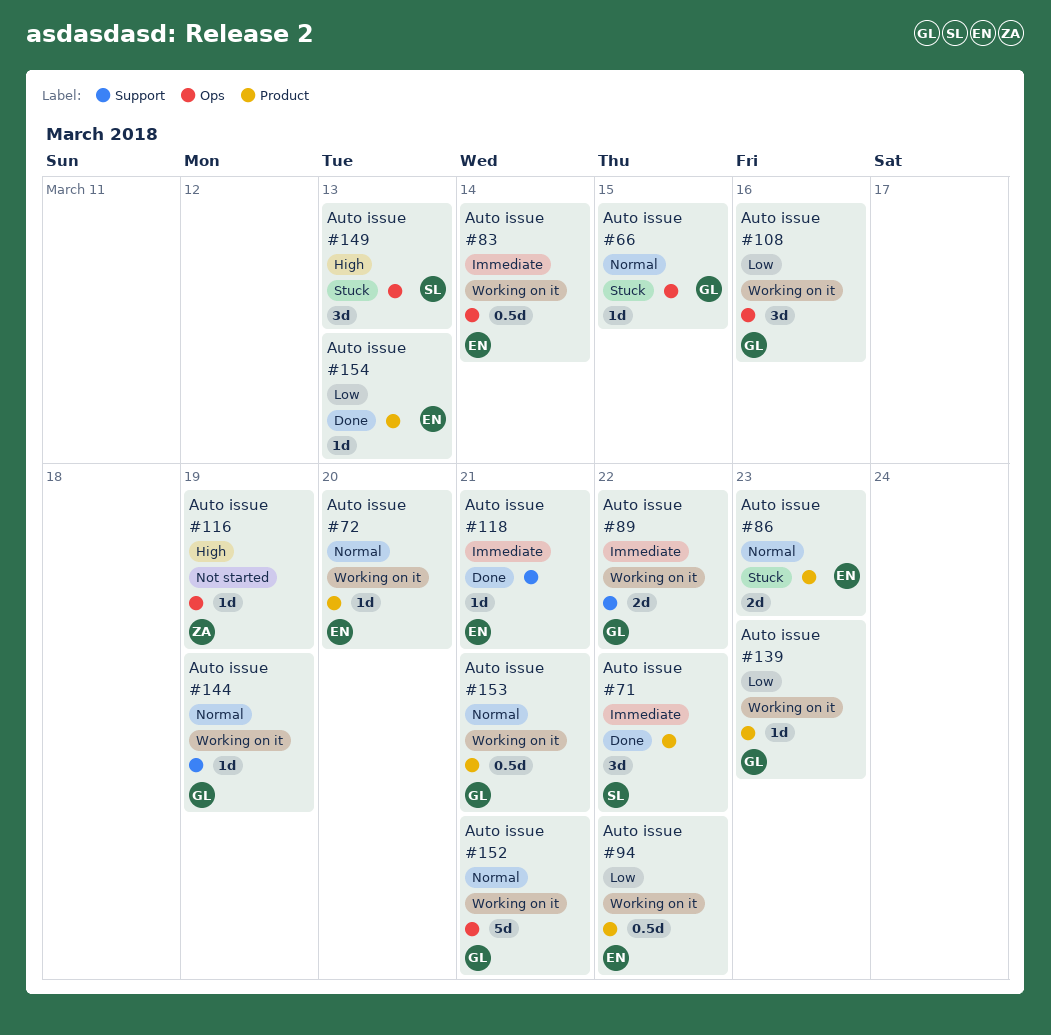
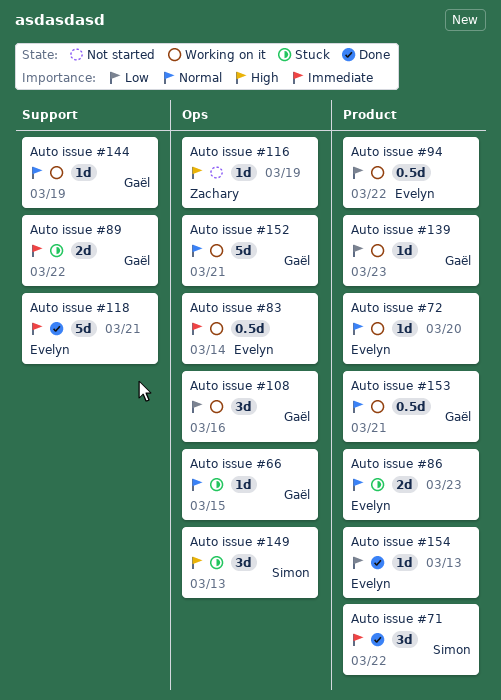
Auto issue #118, estimate: 1d -> 5d
Auto issue #89, status: Working on it -> Stuck

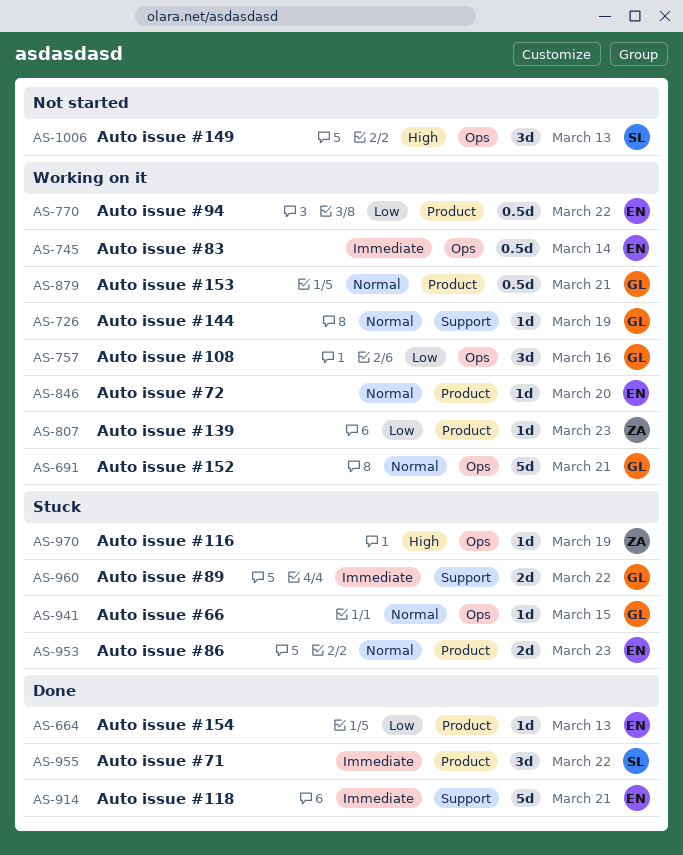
Auto issue #116, status: Not started -> Stuck
Auto issue #139, owner: Gaël -> Zachary
Auto issue #149, status: Stuck -> Not started

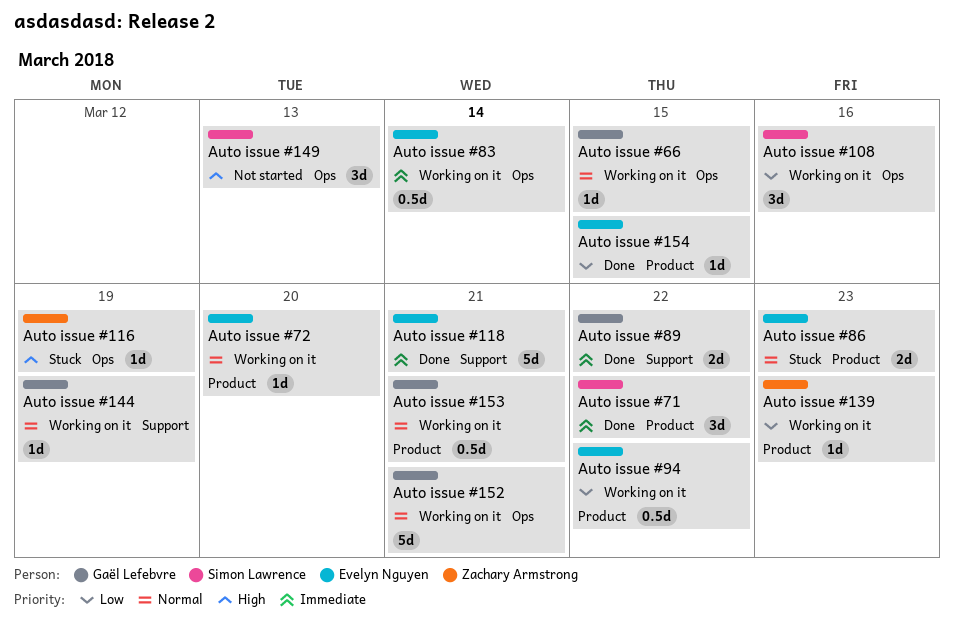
Auto issue #108, owner: Gaël Lefebvre -> Simon Lawrence
Auto issue #154, due: Mar 13 -> Mar 15
Auto issue #66, status: Stuck -> Working on it
Auto issue #89, status: Stuck -> Done

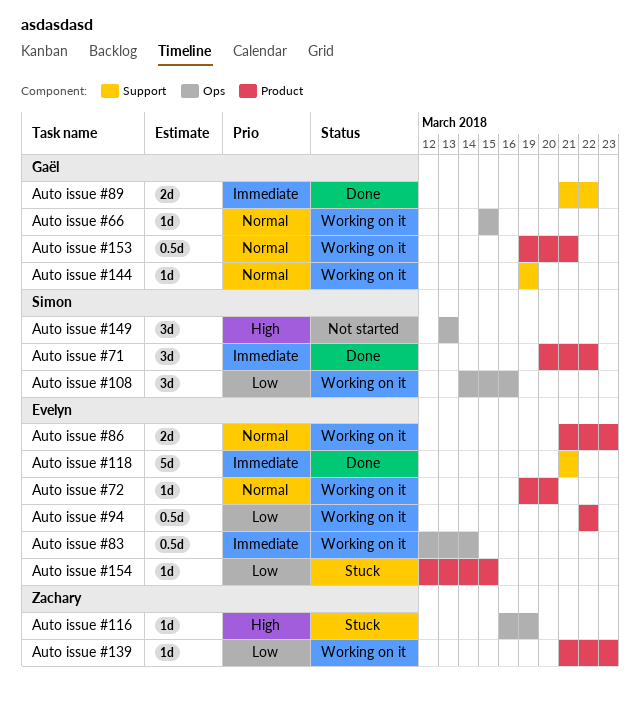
Auto issue #152: present -> none
Auto issue #154, status: Done -> Stuck
Auto issue #86, status: Stuck -> Working on it

